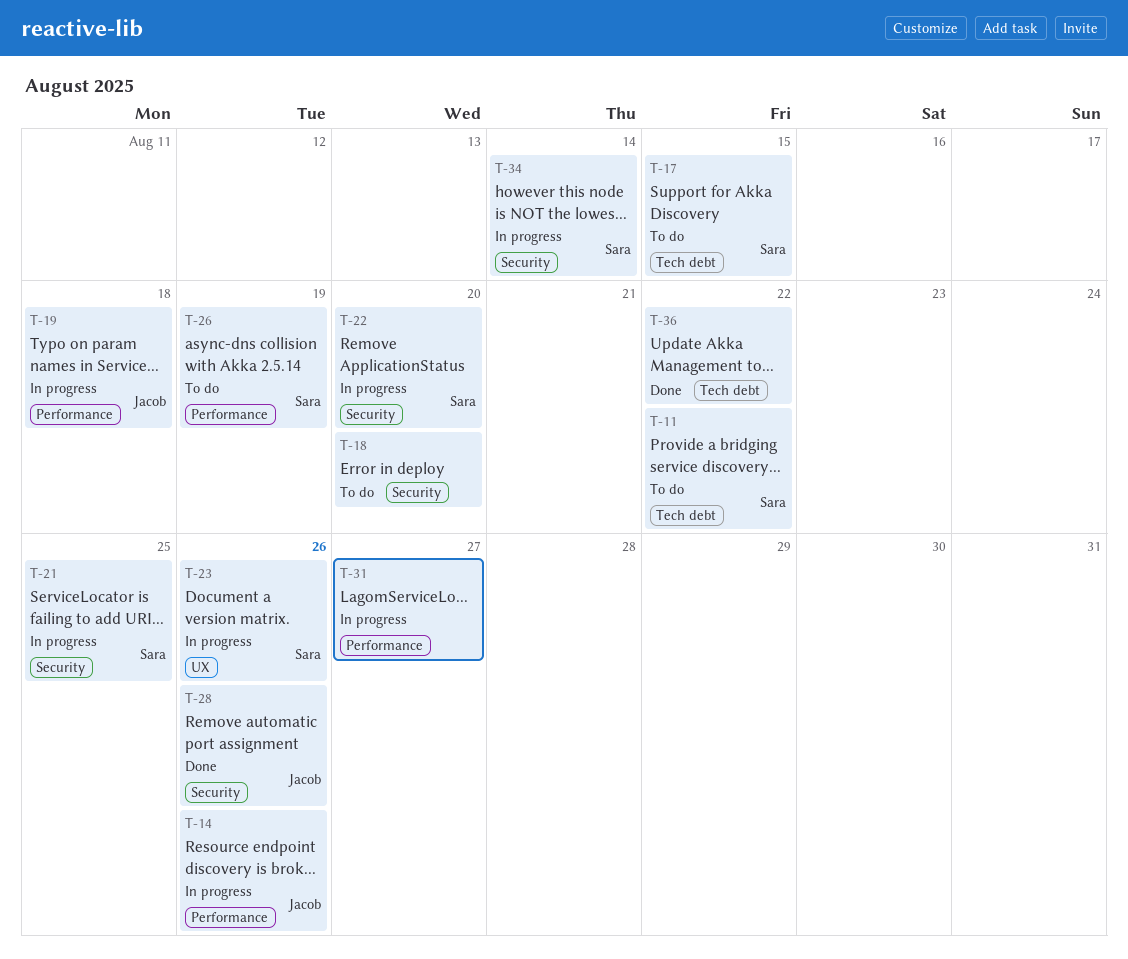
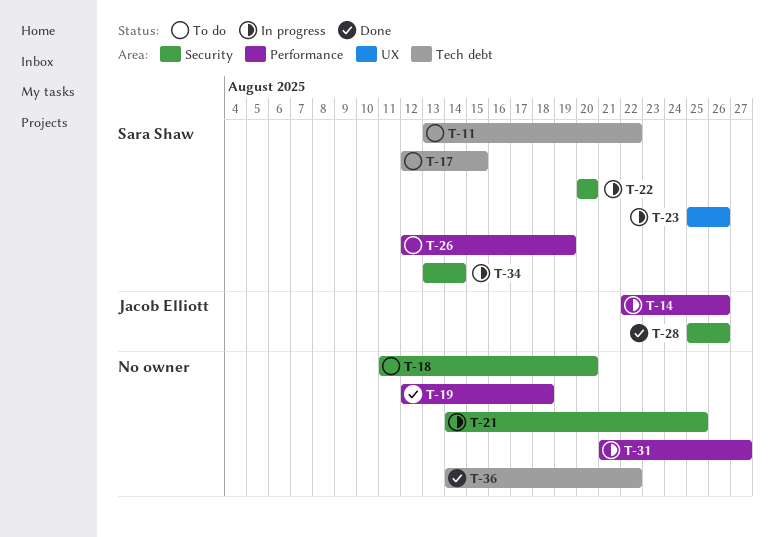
T-19, status: In progress -> Done
T-19, owner: Jacob Elliott -> none
T-21, owner: Sara Shaw -> none

